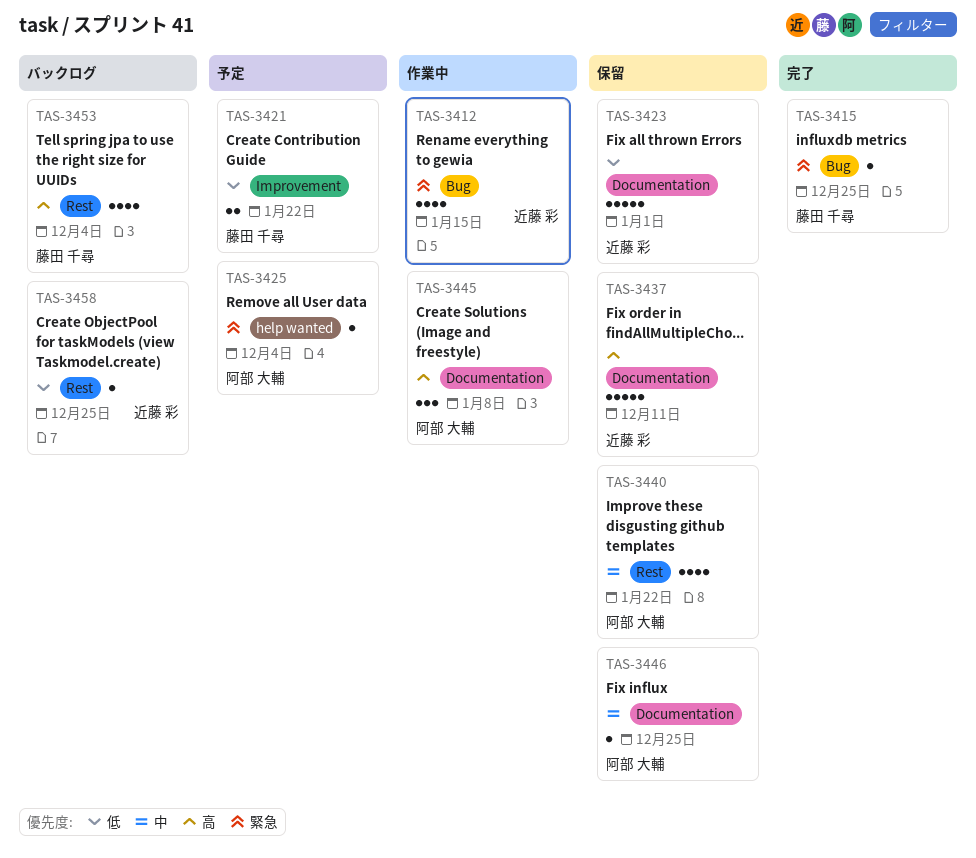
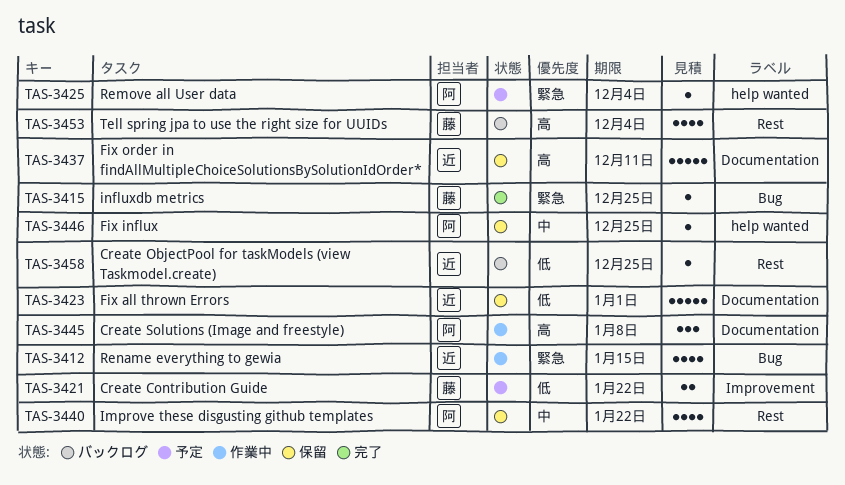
TAS-3446, label: Documentation -> help wanted

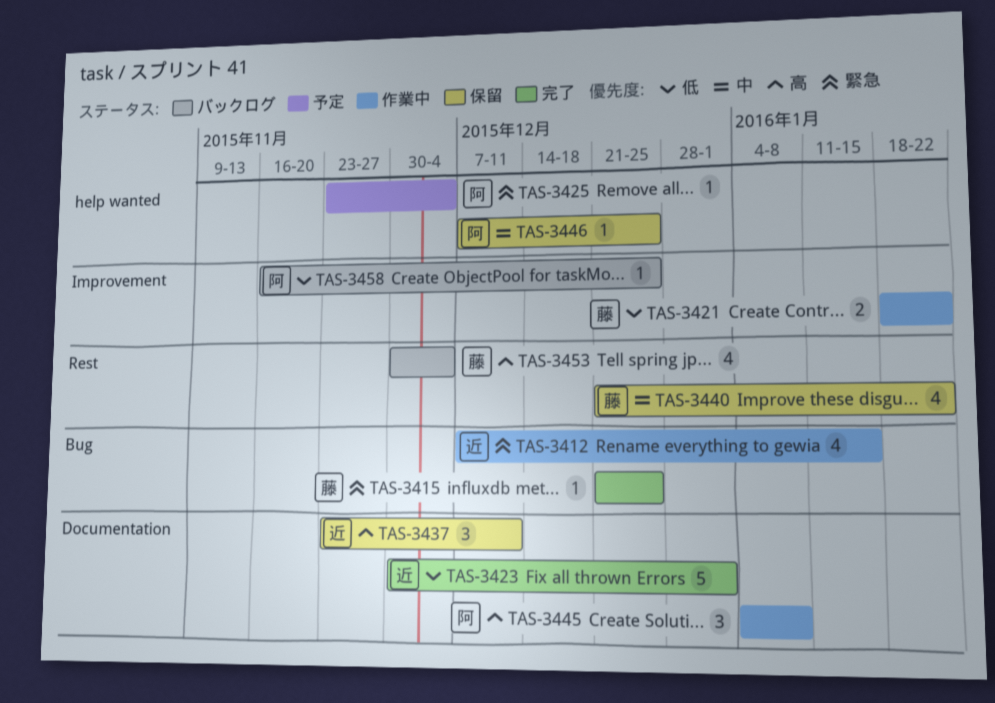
TAS-3421, status: 予定 -> 作業中
TAS-3423, status: 保留 -> 完了
TAS-3437, estimate: 5 -> 3
TAS-3440, owner: 阿 -> 藤
TAS-3458, owner: 近 -> 阿
TAS-3458, label: Rest -> Improvement

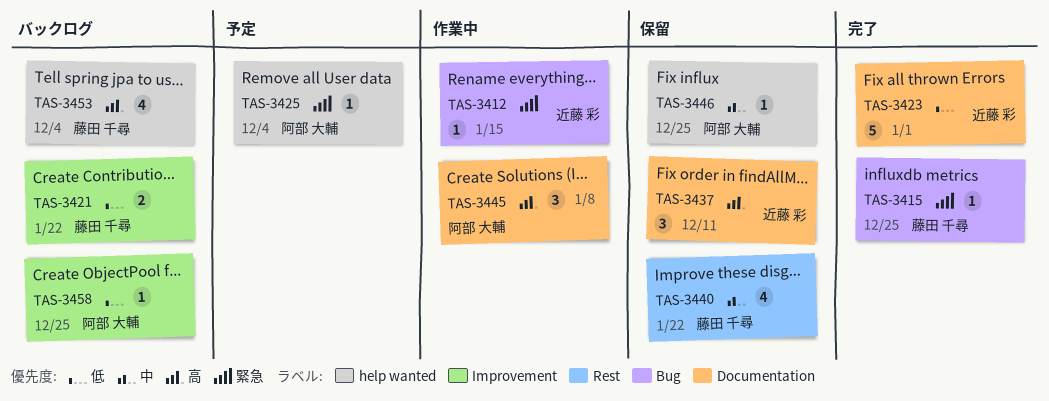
TAS-3412, estimate: 4 -> 1
TAS-3421, status: 作業中 -> バックログ
TAS-3453, label: Rest -> help wanted

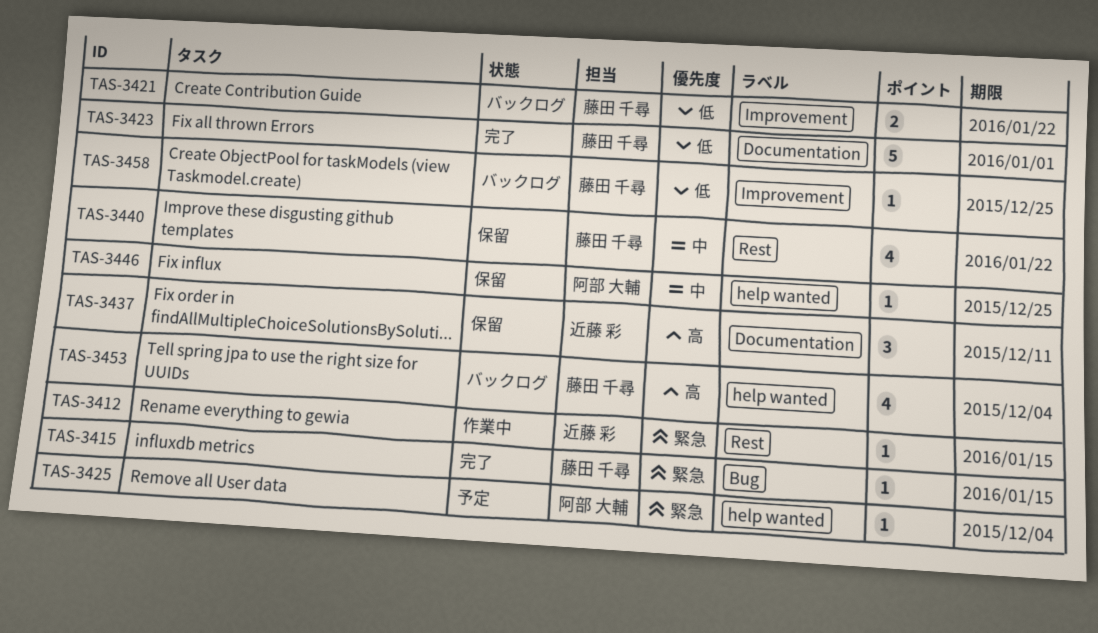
TAS-3412, label: Bug -> Rest
TAS-3415, due: Dec 25 -> Jan 15
TAS-3423, owner: 近藤 彩 -> 藤田 千尋
TAS-3445: present -> none
TAS-3458, owner: 阿部 大輔 -> 藤田 千尋

